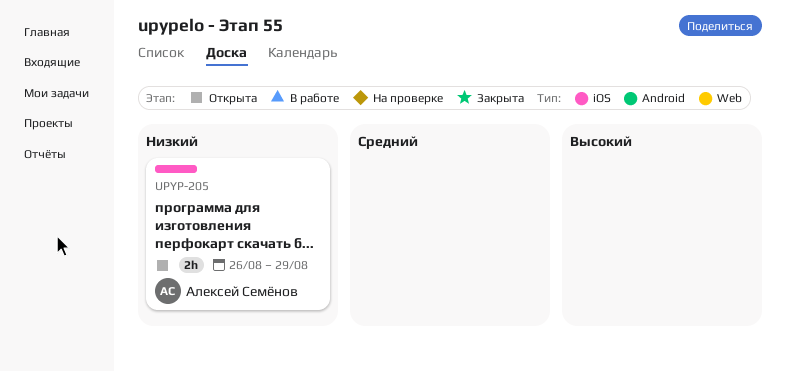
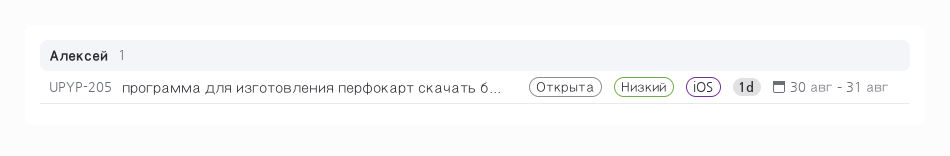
UPYP-205, estimate: 2h -> 1d
UPYP-205, start: Aug 26 -> Aug 30
UPYP-205, due: Aug 29 -> Aug 31

